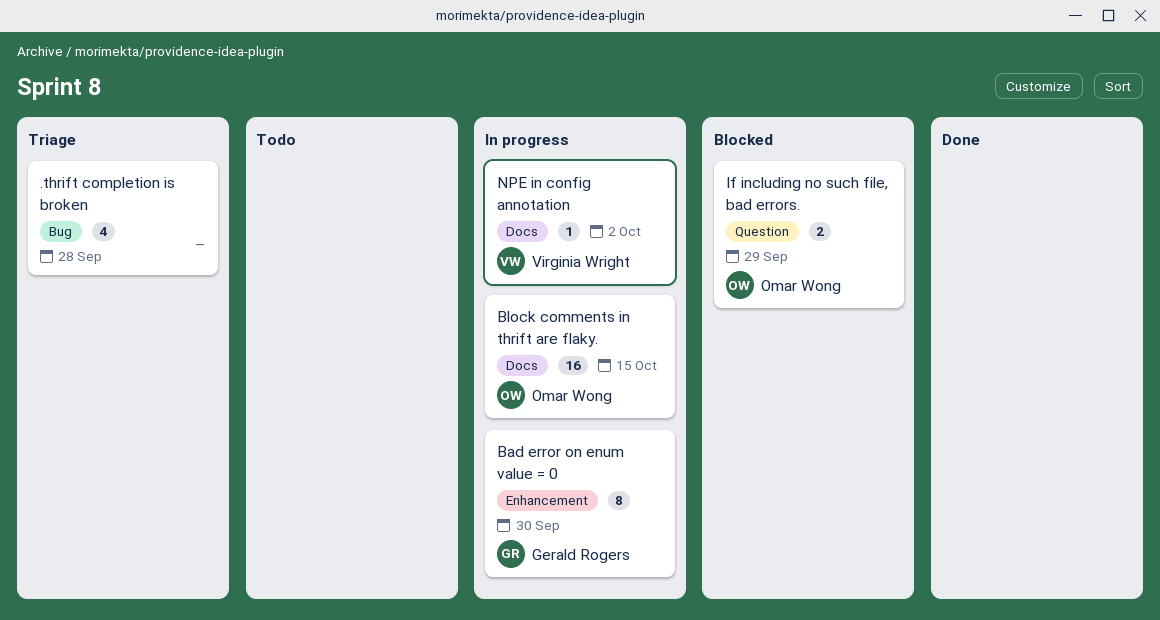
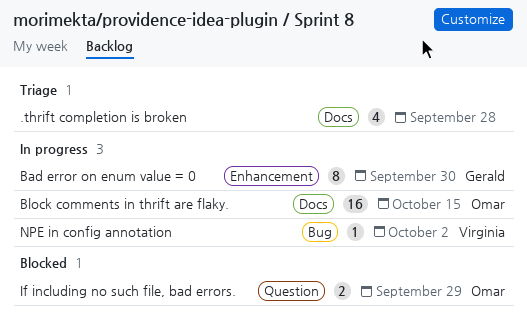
.thrift completion is broken, label: Bug -> Docs
NPE in config annotation, label: Docs -> Bug

